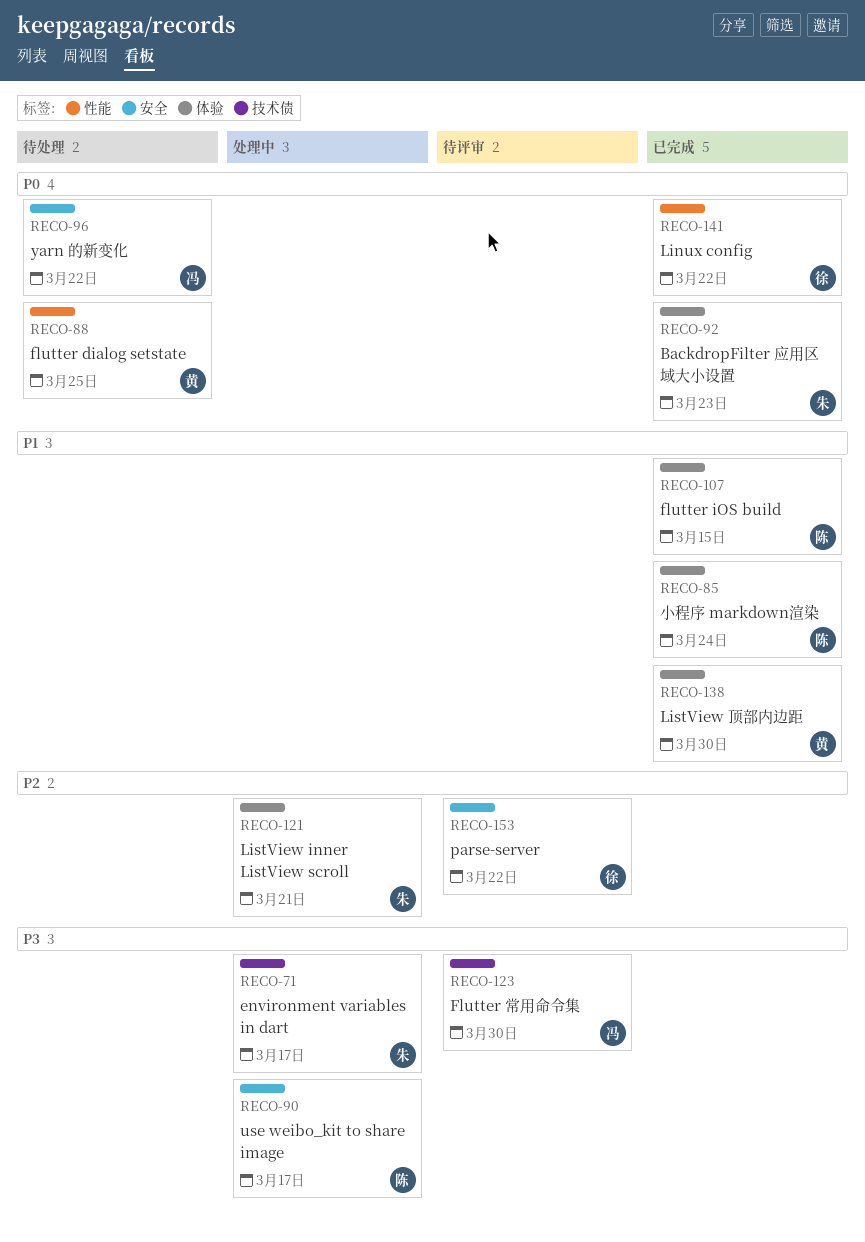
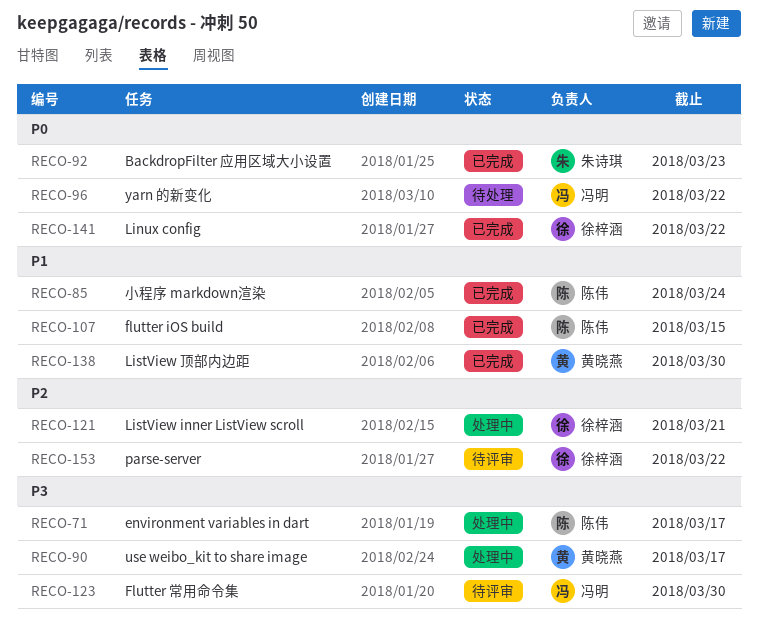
RECO-71, owner: 朱诗琪 -> 陈伟
RECO-88: present -> none
RECO-90, owner: 陈伟 -> 黄晓燕
RECO-121, owner: 朱诗琪 -> 徐梓涵

